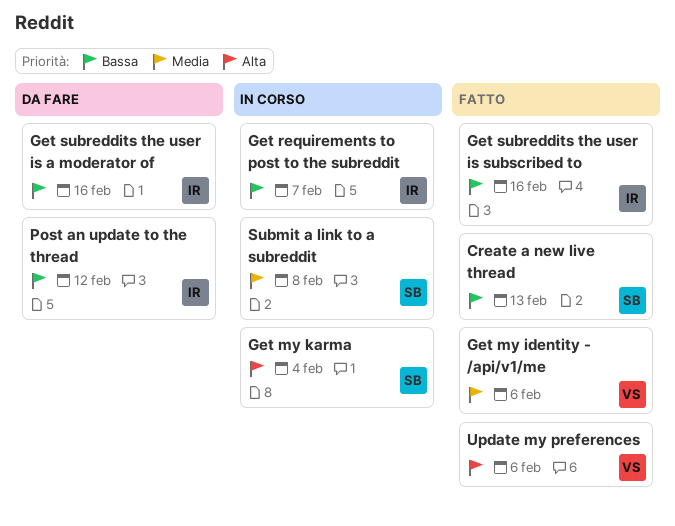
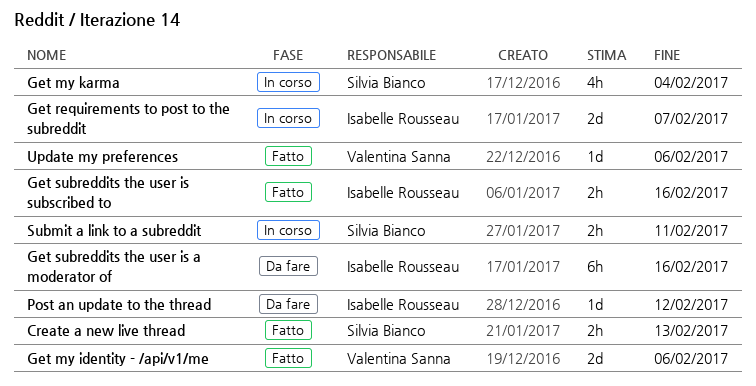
Submit a link to a subreddit, due: Feb 8 -> Feb 11

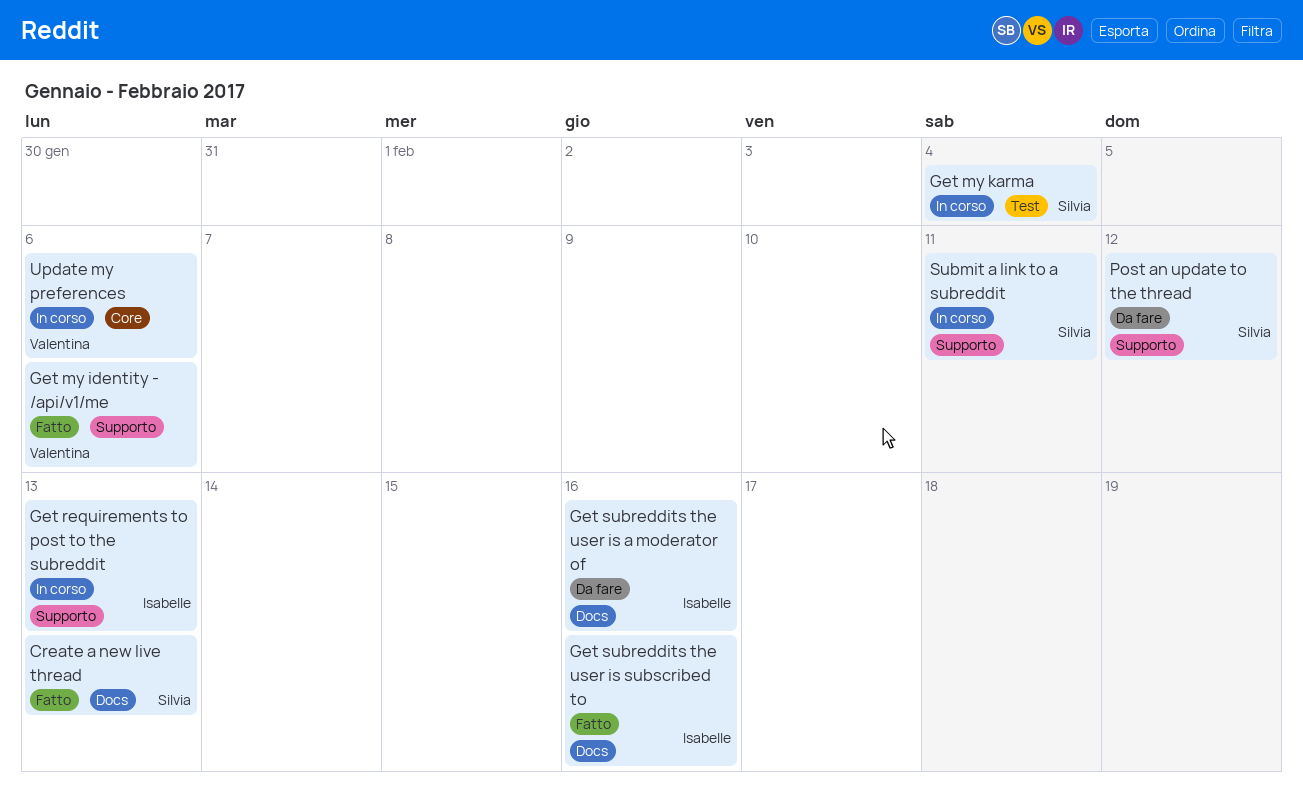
Get requirements to post to the subreddit, due: Feb 7 -> Feb 13
Post an update to the thread, owner: Isabelle Rousseau -> Silvia Bianco
Update my preferences, status: Fatto -> In corso

